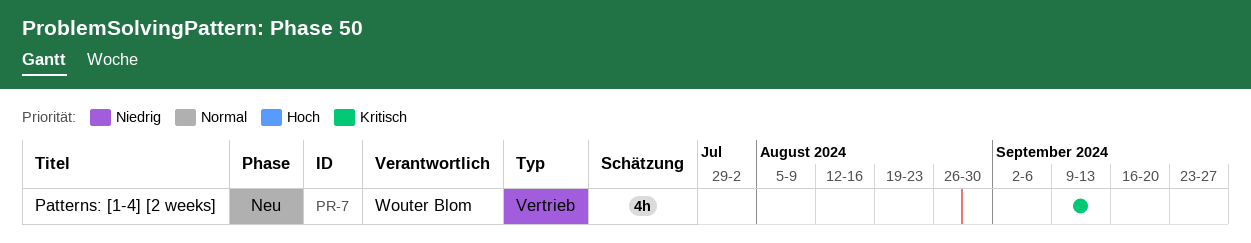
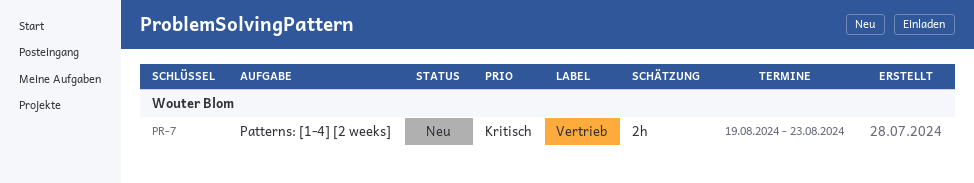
PR-7, estimate: 4h -> 2h
PR-7, start: Sep 9 -> Aug 19
PR-7, due: Sep 13 -> Aug 23

